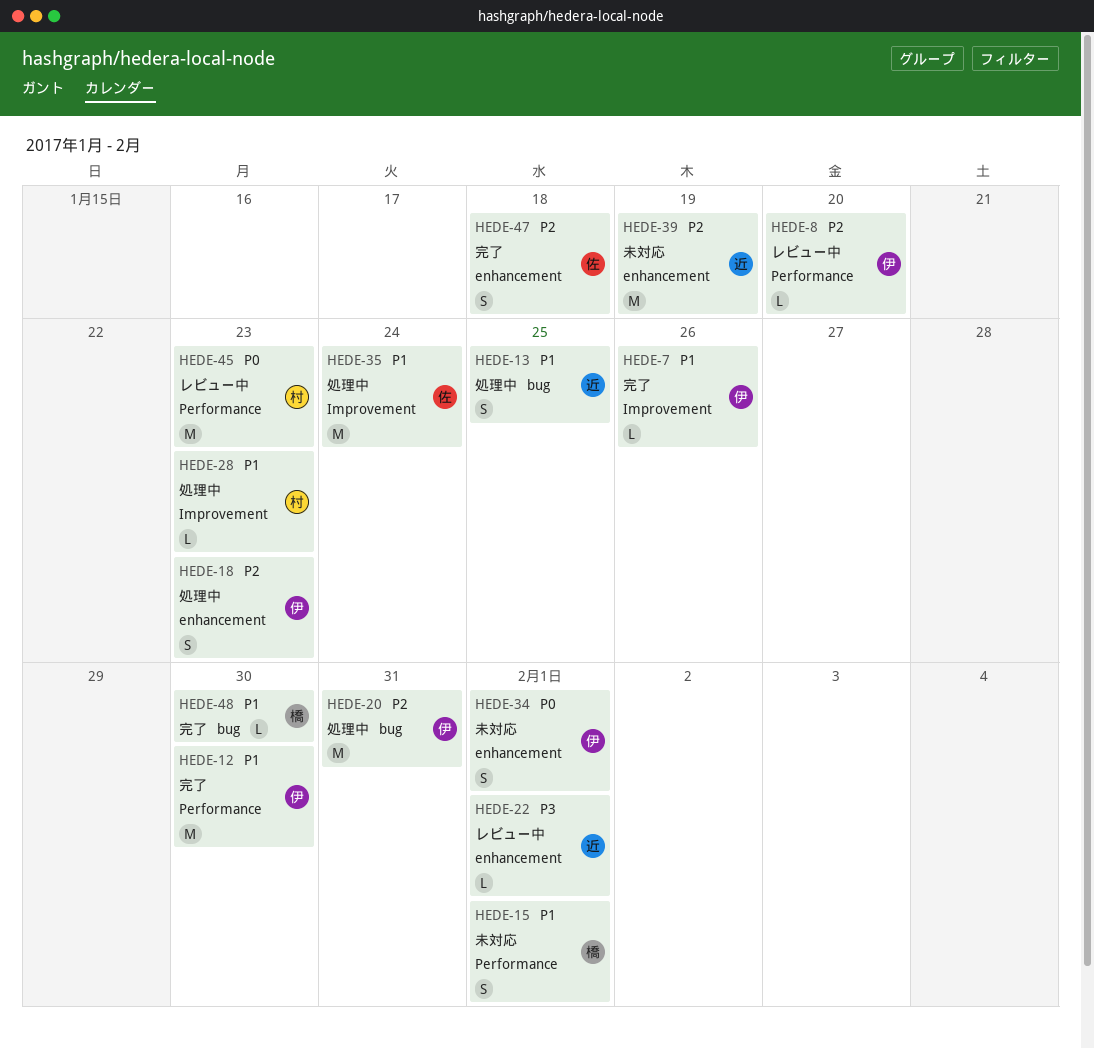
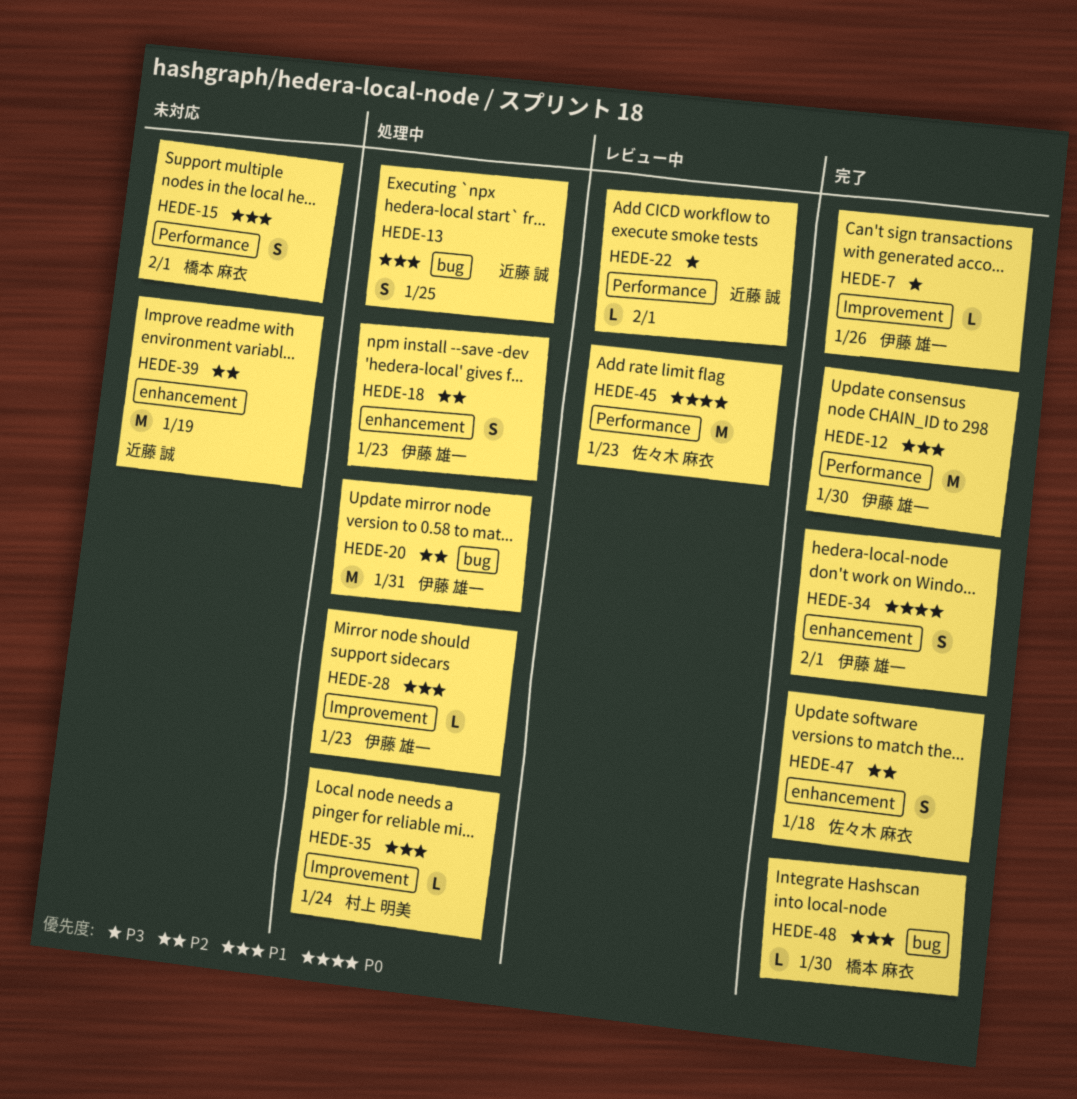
HEDE-7, priority: P1 -> P3
HEDE-8: present -> none
HEDE-22, label: enhancement -> Performance
HEDE-28, owner: 村上 明美 -> 伊藤 雄一
HEDE-34, status: 未対応 -> 完了
HEDE-35, owner: 佐々木 麻衣 -> 村上 明美
HEDE-35, estimate: M -> L
HEDE-45, owner: 村上 明美 -> 佐々木 麻衣

